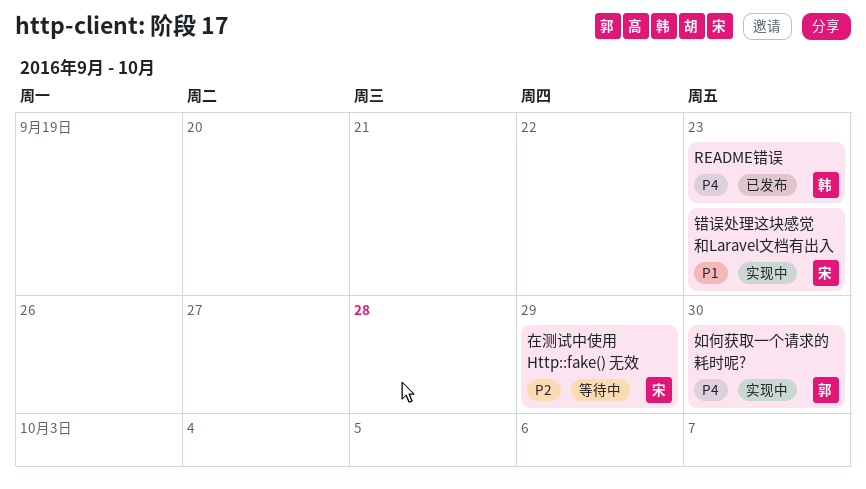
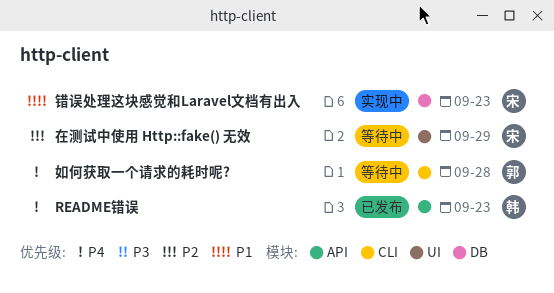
如何获取一个请求的耗时呢?, status: 实现中 -> 等待中
如何获取一个请求的耗时呢?, due: Sep 30 -> Sep 28

